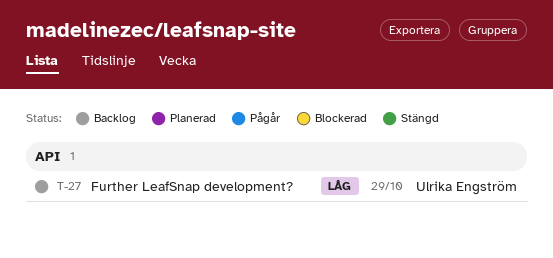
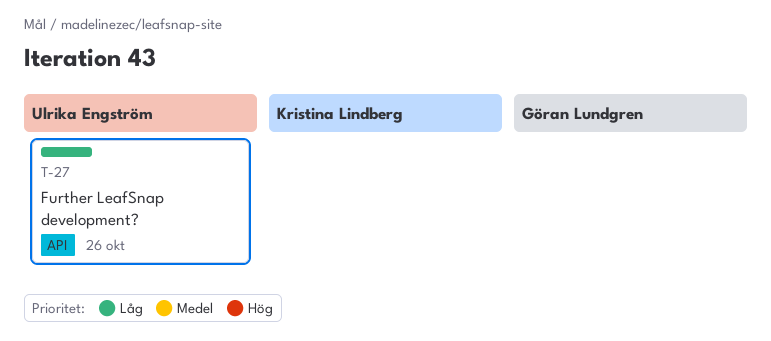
T-27, due: Oct 29 -> Oct 26

